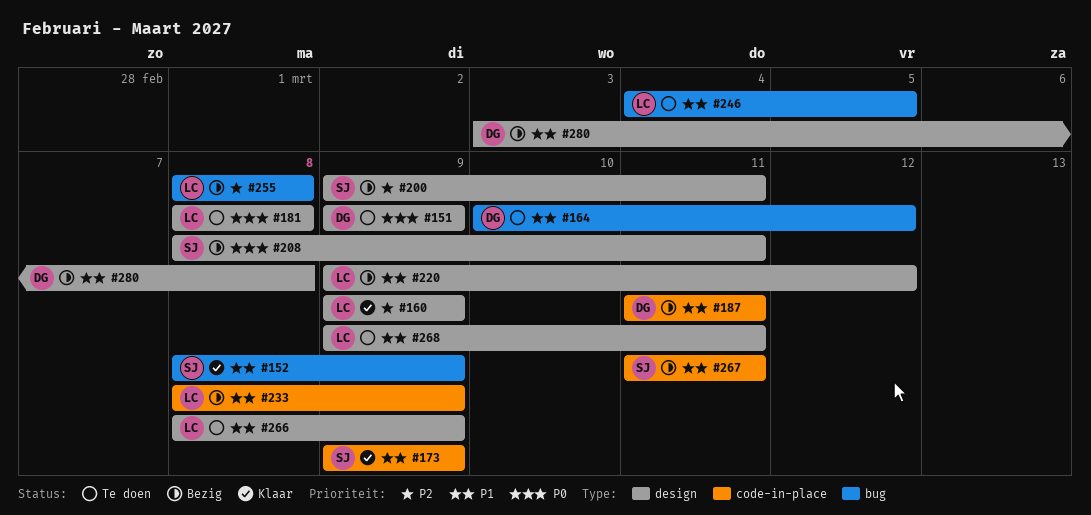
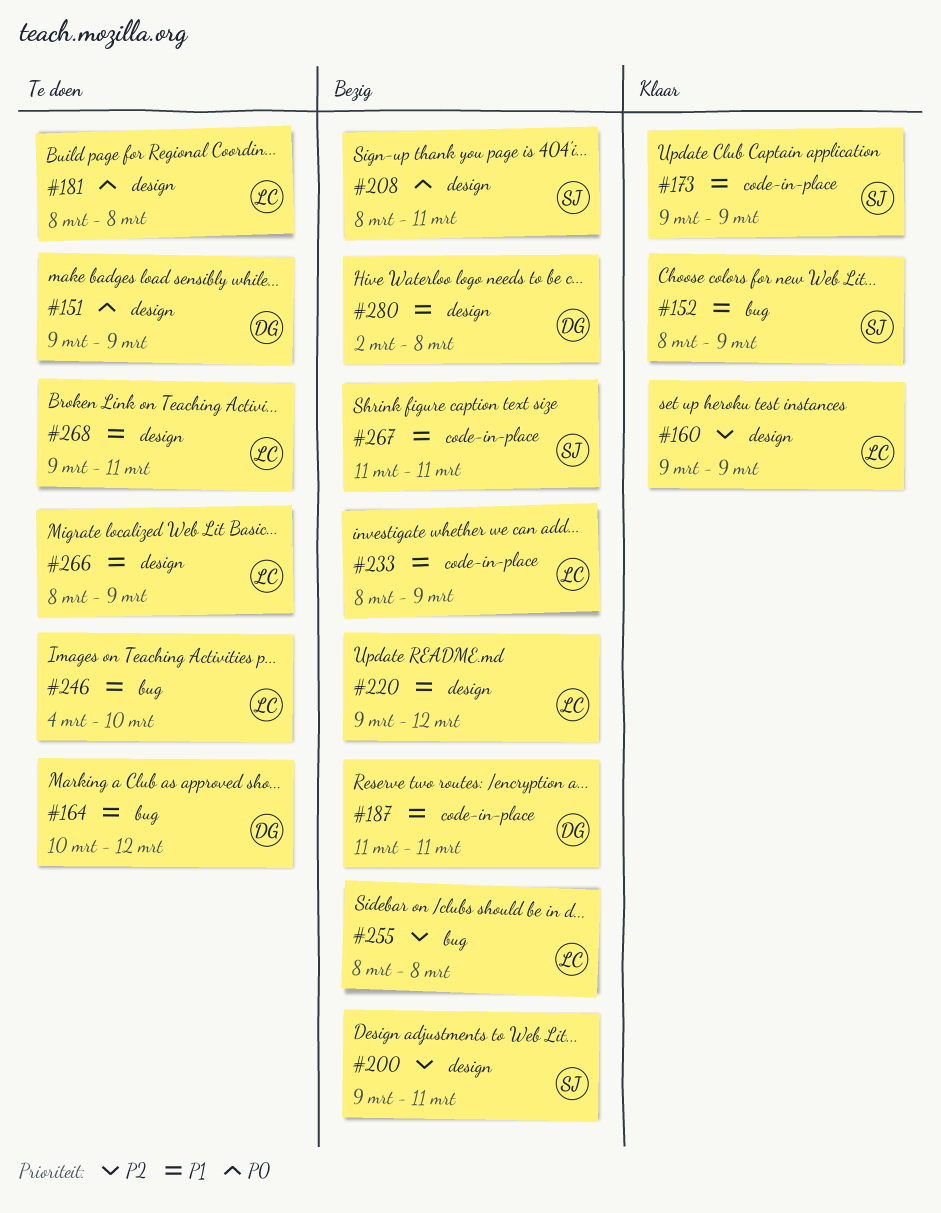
#246, due: Mar 5 -> Mar 10
#280, start: Mar 3 -> Mar 2

